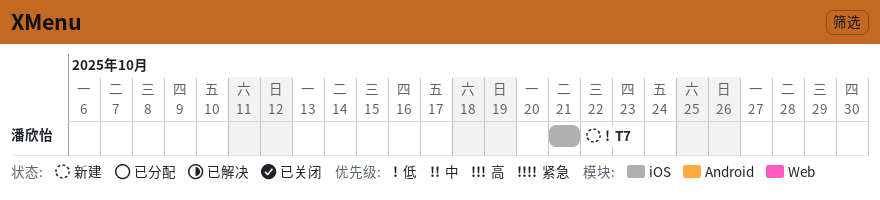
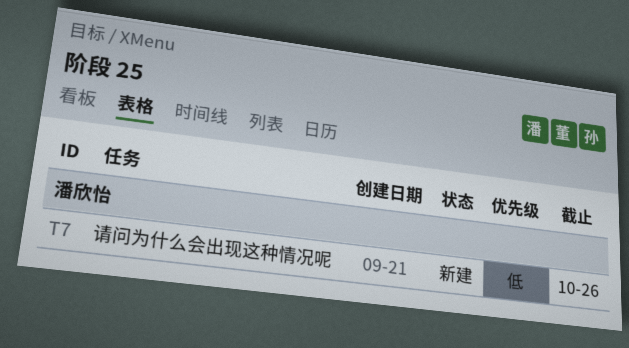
T7, due: Oct 21 -> Oct 26

